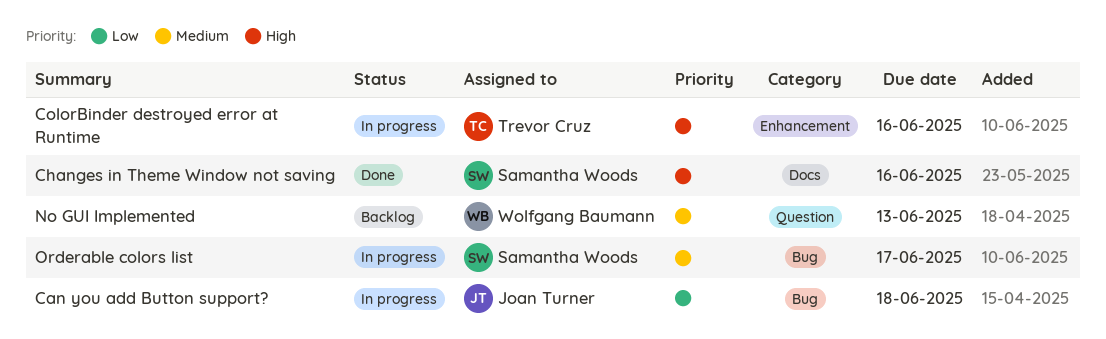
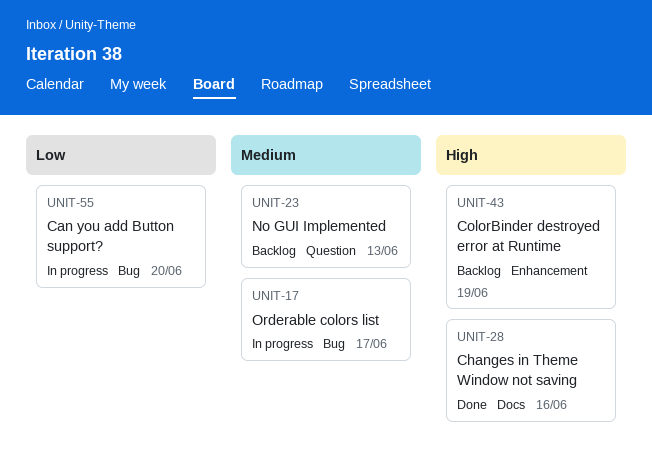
Can you add Button support?, due: Jun 18 -> Jun 20
ColorBinder destroyed error at Runtime, status: In progress -> Backlog
ColorBinder destroyed error at Runtime, due: Jun 16 -> Jun 19

